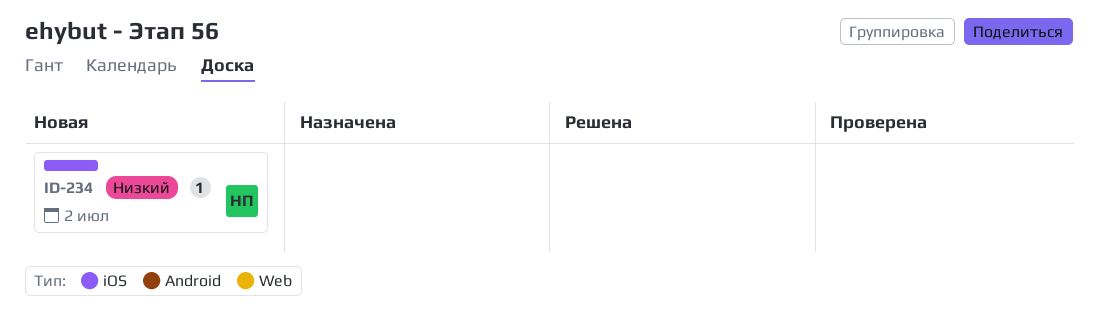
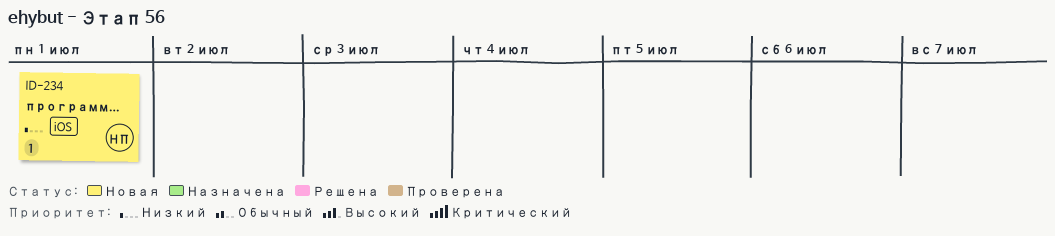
ID-234, due: Jul 2 -> Jul 1

